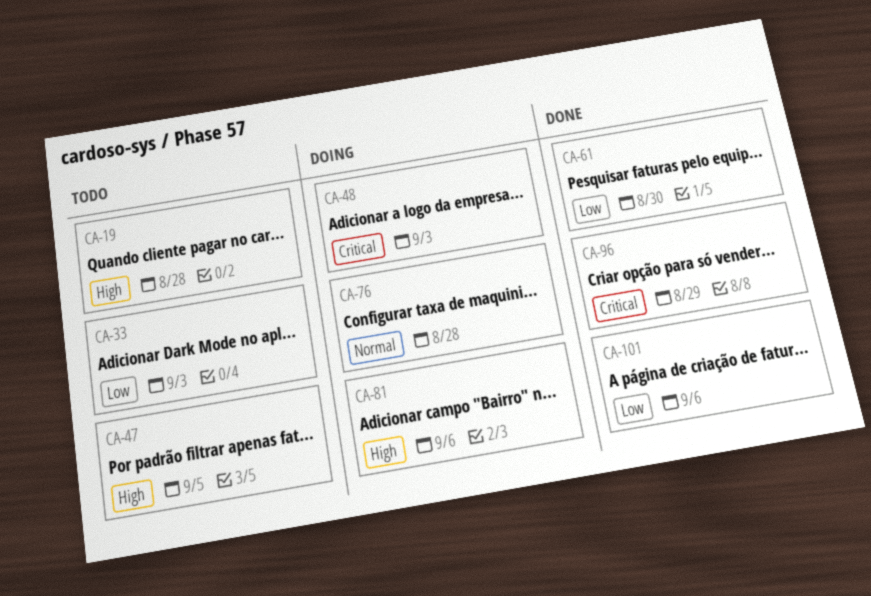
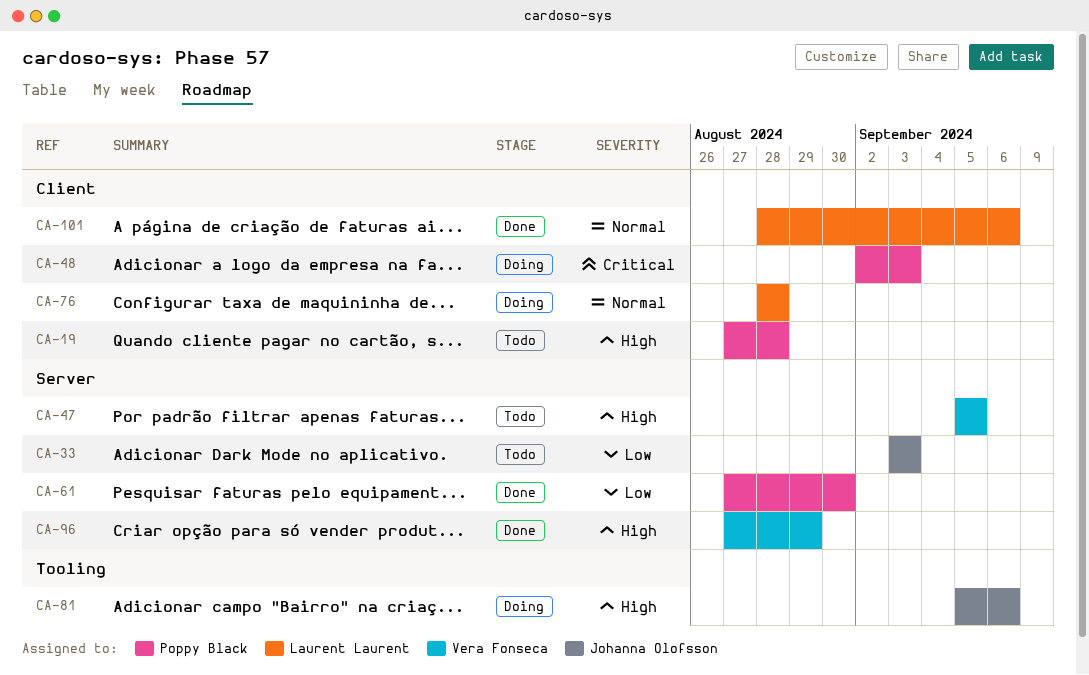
CA-96, priority: Critical -> High
CA-101, priority: Low -> Normal

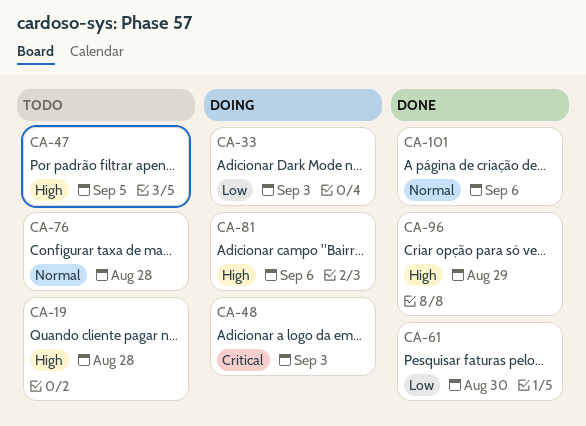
CA-33, status: Todo -> Doing
CA-76, status: Doing -> Todo

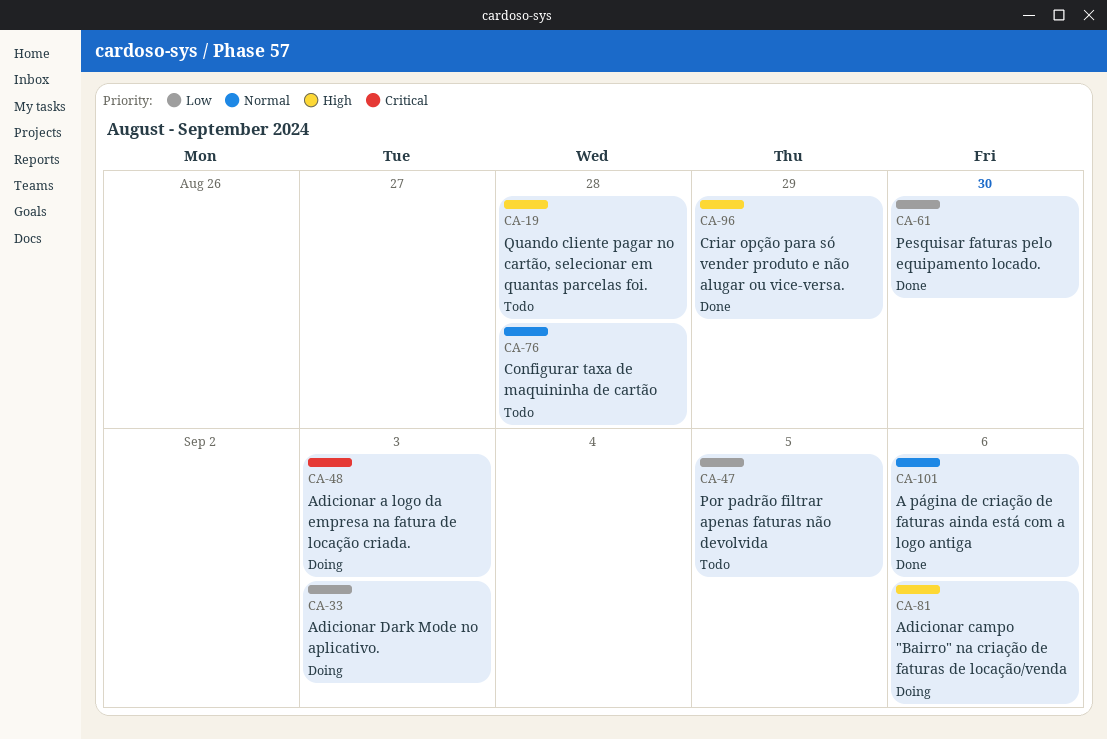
CA-47, priority: High -> Low

